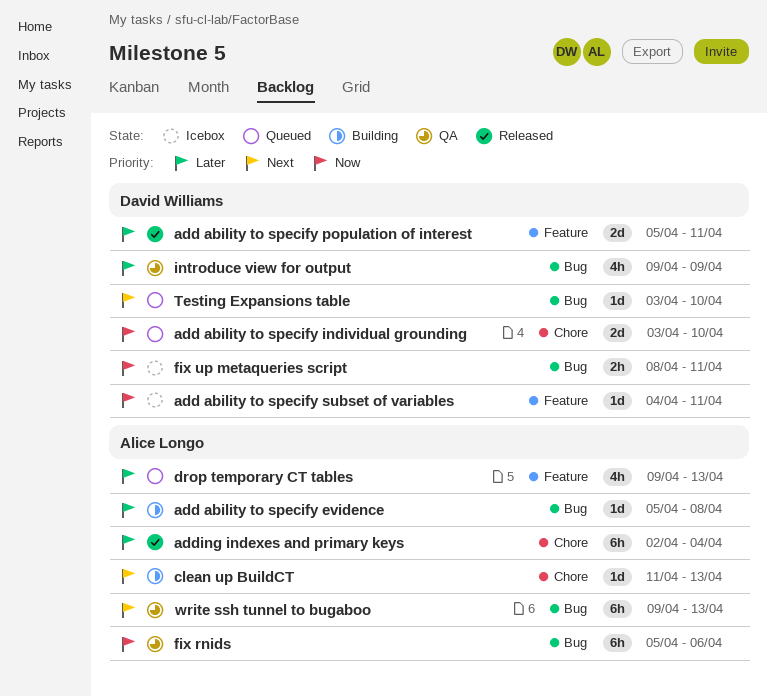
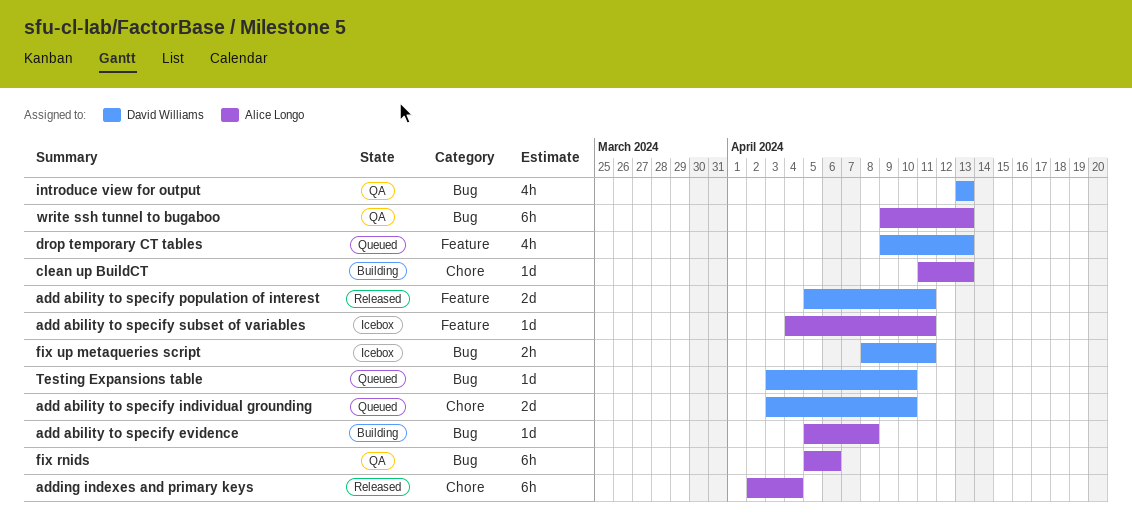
add ability to specify subset of variables, owner: David Williams -> Alice Longo
drop temporary CT tables, owner: Alice Longo -> David Williams
introduce view for output, start: Apr 9 -> Apr 13
introduce view for output, due: Apr 9 -> Apr 13

